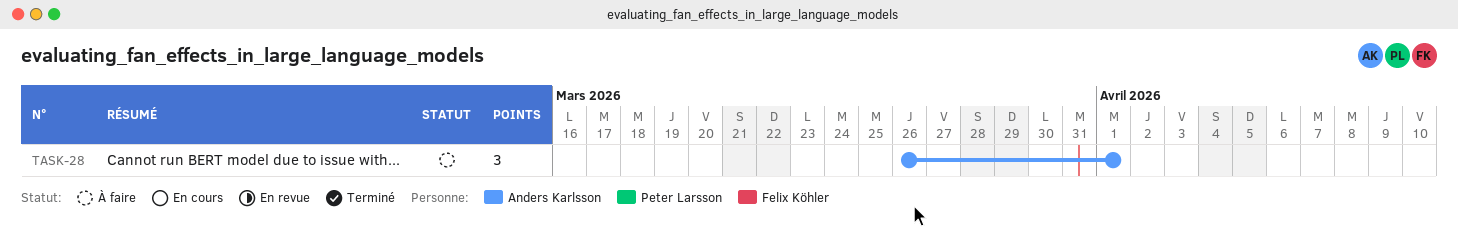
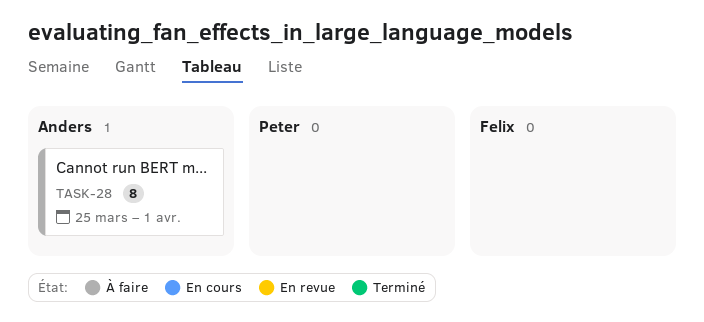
TASK-28, estimate: 3 -> 8
TASK-28, start: Mar 26 -> Mar 25

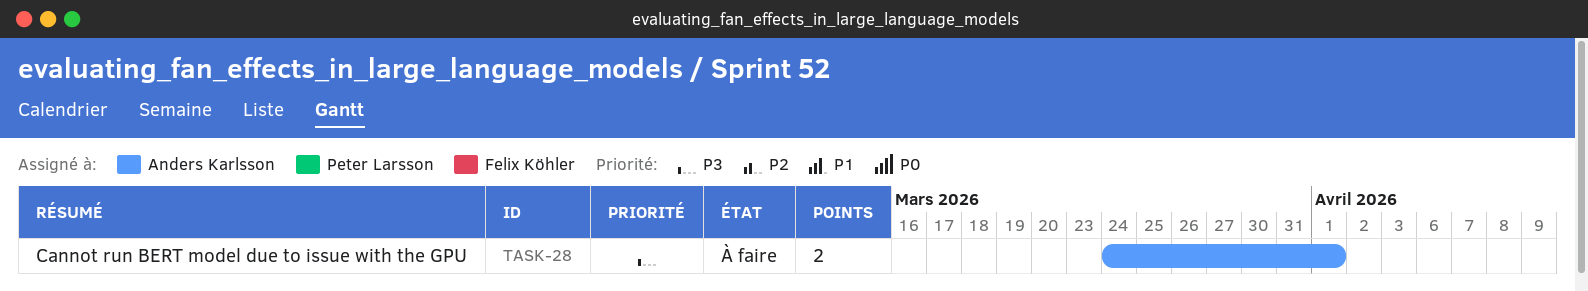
TASK-28, estimate: 8 -> 2
TASK-28, start: Mar 25 -> Mar 24

